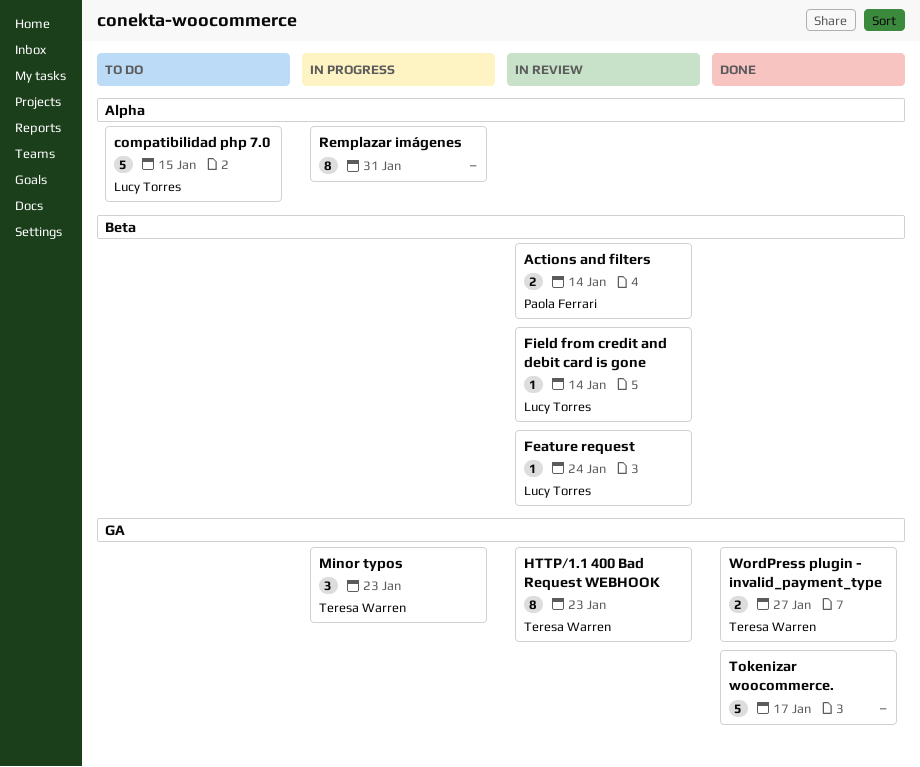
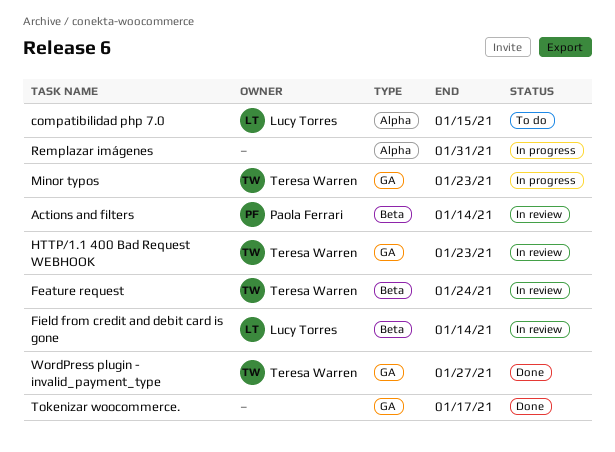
Feature request, owner: Lucy Torres -> Teresa Warren

